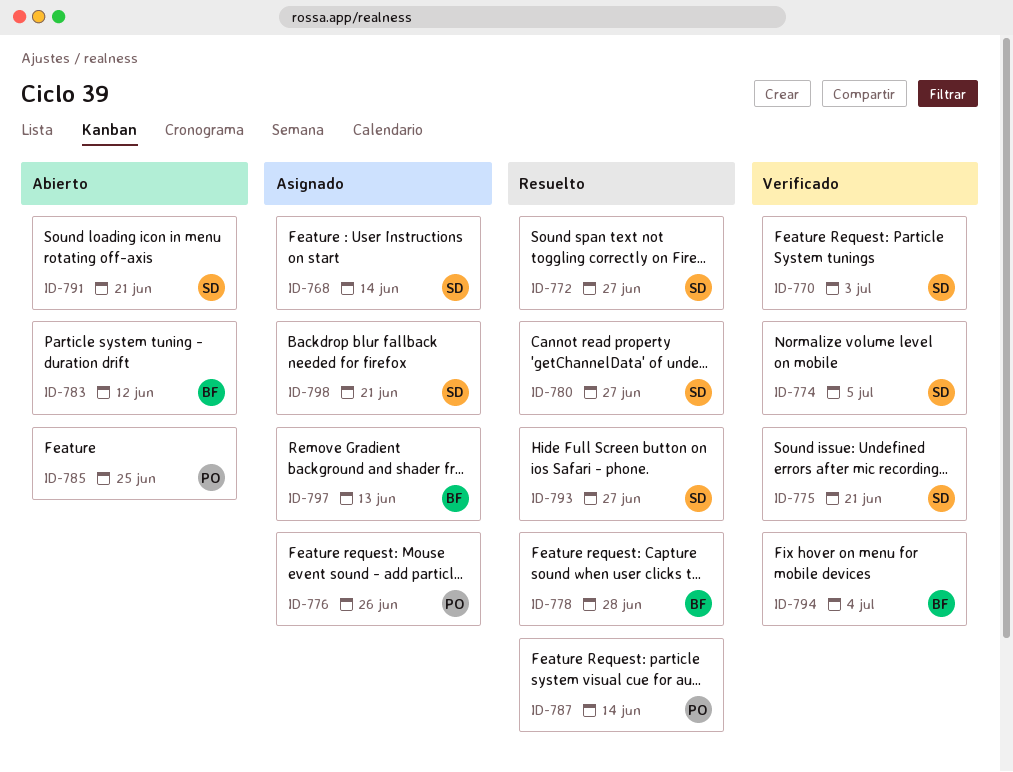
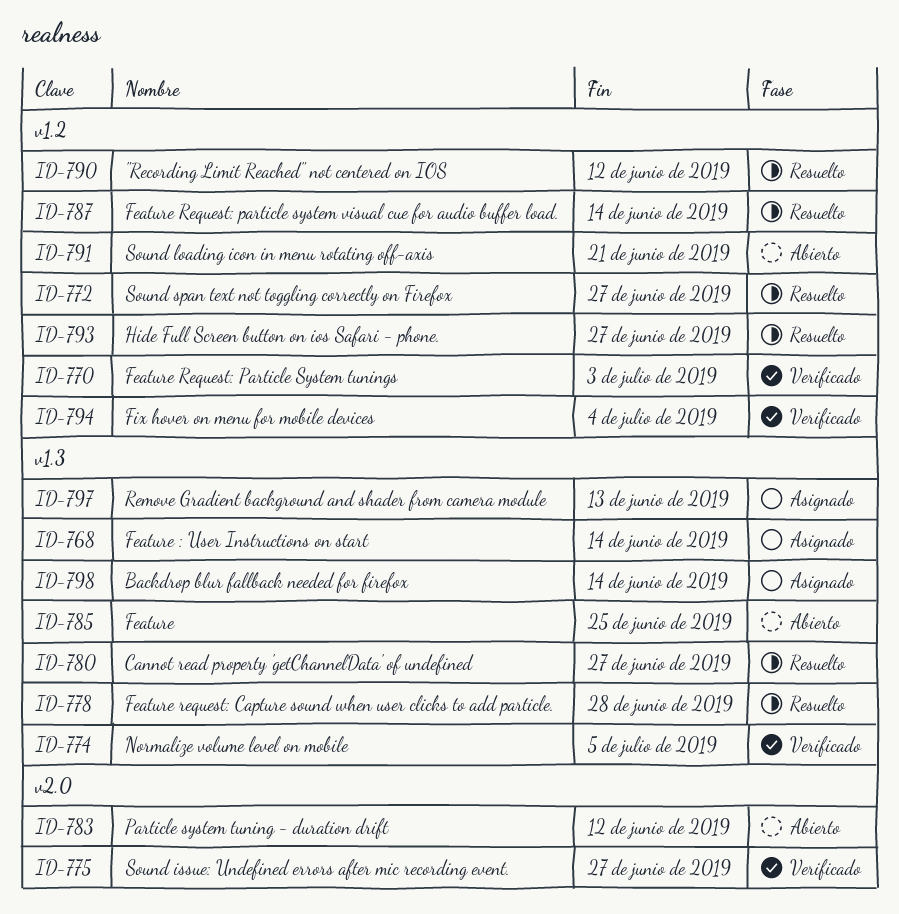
ID-775, due: Jun 21 -> Jun 27
ID-776: present -> none
ID-790: none -> present
ID-798, due: Jun 21 -> Jun 14

